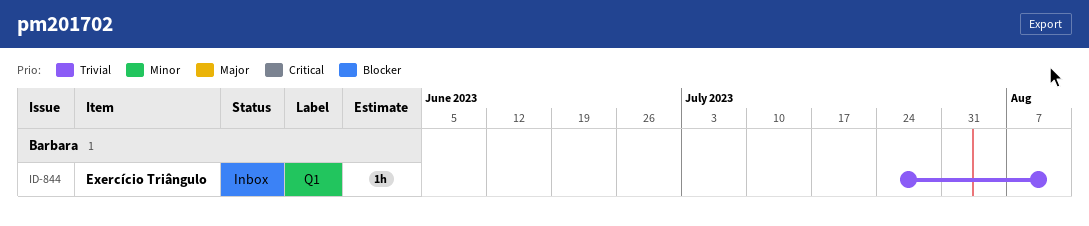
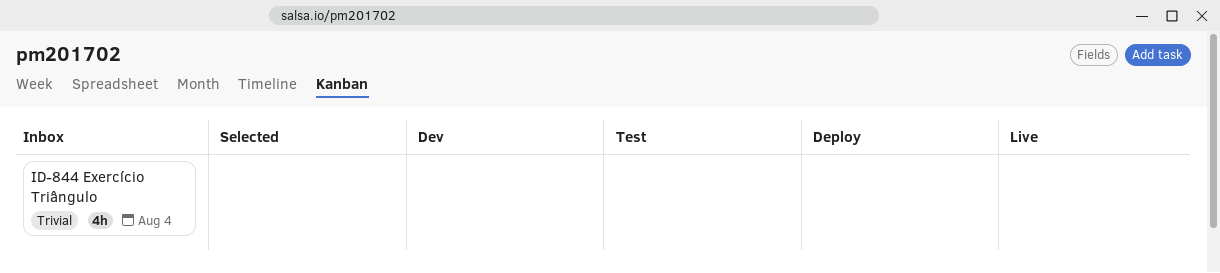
ID-844, estimate: 1h -> 4h
ID-844, due: Aug 11 -> Aug 4

